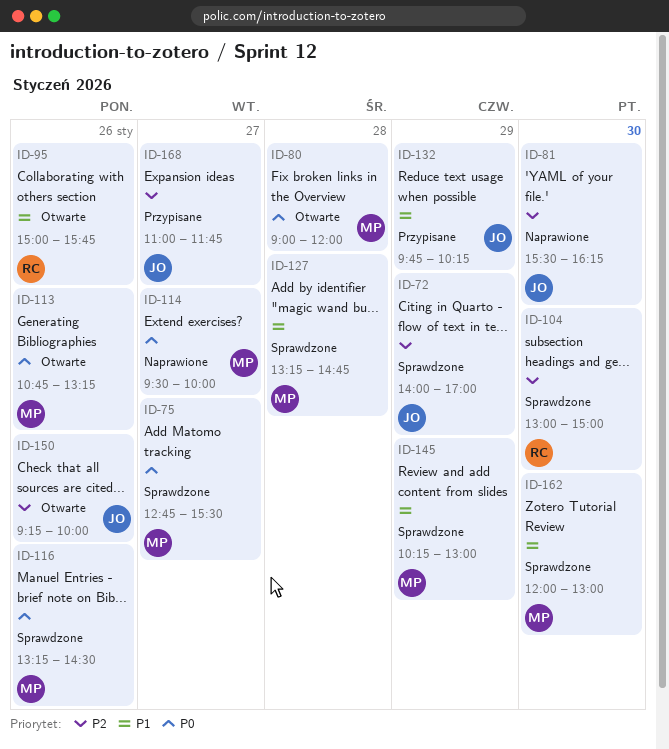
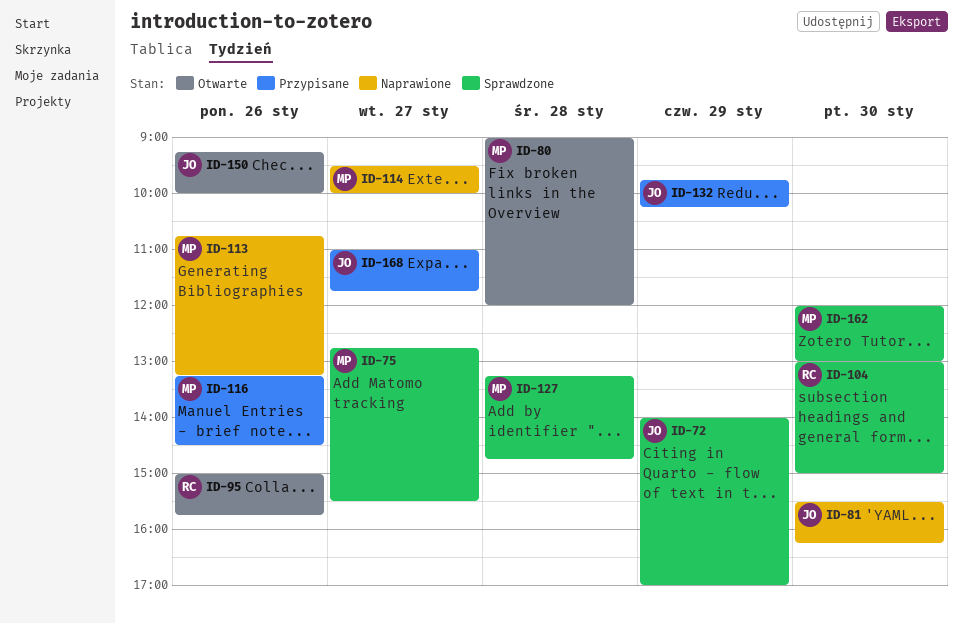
ID-113, status: Otwarte -> Naprawione
ID-116, status: Sprawdzone -> Przypisane
ID-145: present -> none

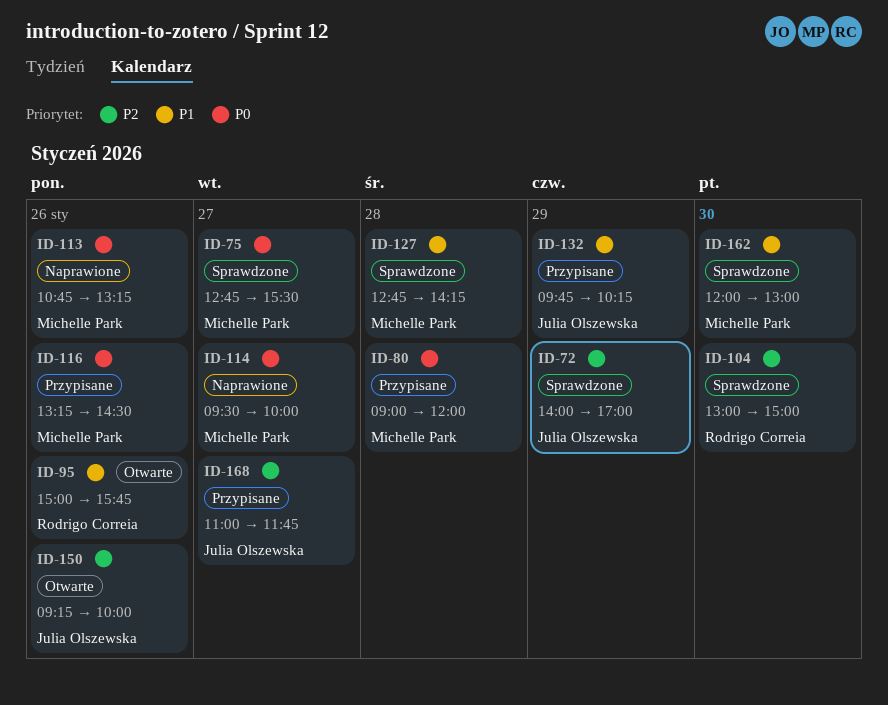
ID-80, status: Otwarte -> Przypisane
ID-81: present -> none
ID-127, begins: 13:15 -> 12:45
ID-127, ends: 14:45 -> 14:15

